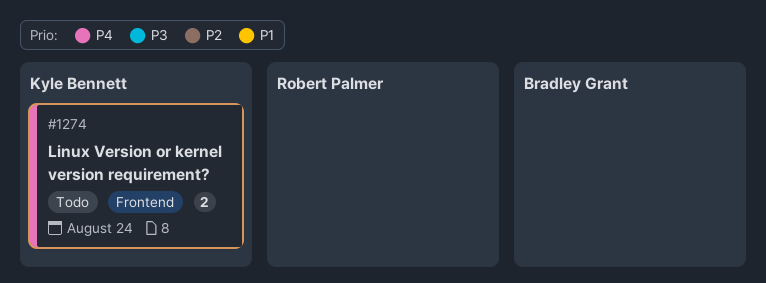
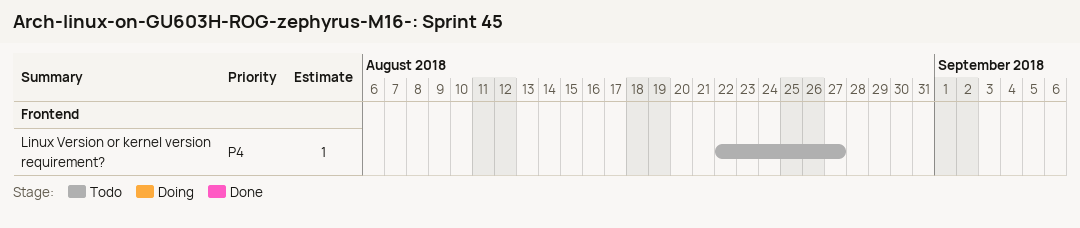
Linux Version or kernel version requirement?, estimate: 2 -> 1
Linux Version or kernel version requirement?, due: Aug 24 -> Aug 27

